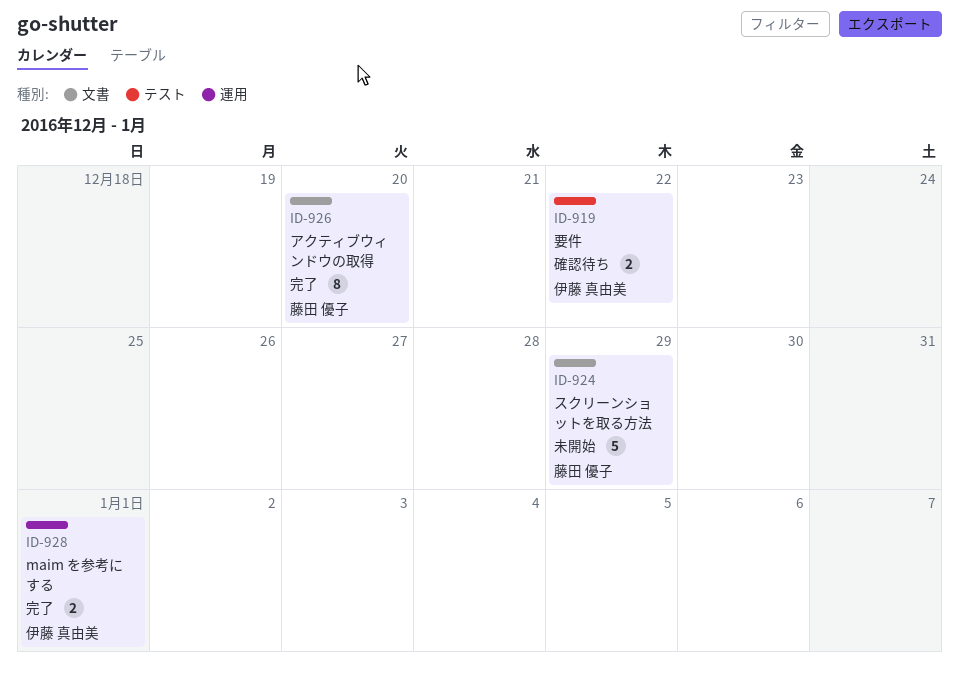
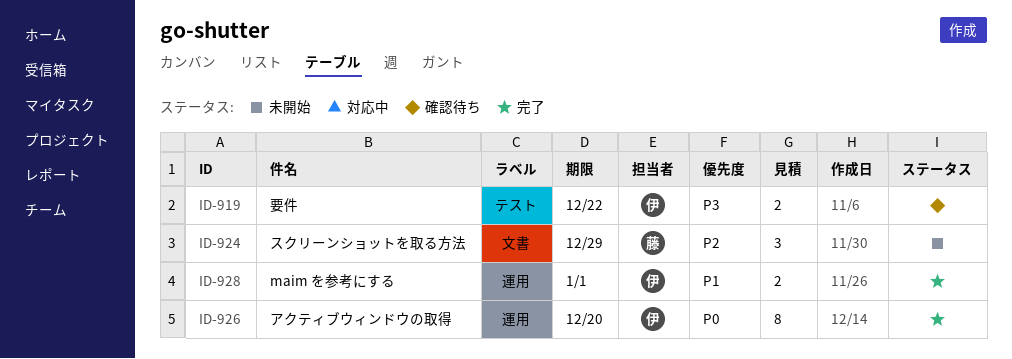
ID-924, estimate: 5 -> 3
ID-926, owner: 藤田 優子 -> 伊藤 真由美
ID-926, label: 文書 -> 運用

